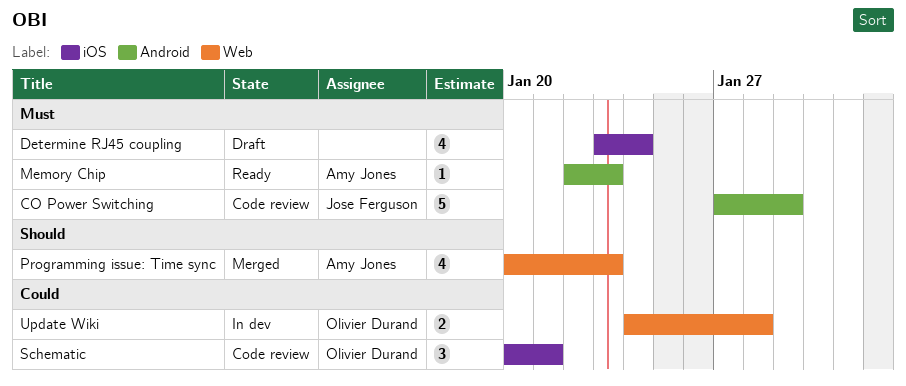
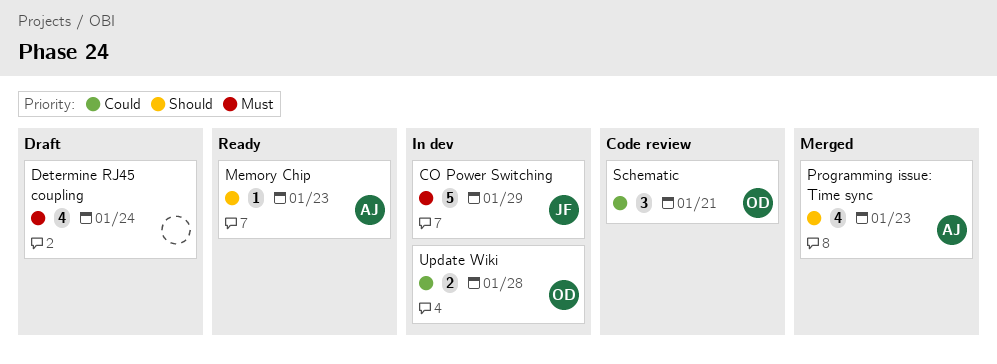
CO Power Switching, status: Code review -> In dev
Memory Chip, priority: Must -> Should

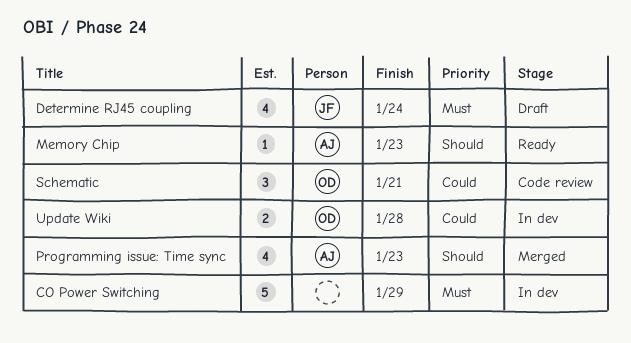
CO Power Switching, owner: JF -> none
Determine RJ45 coupling, owner: none -> JF

